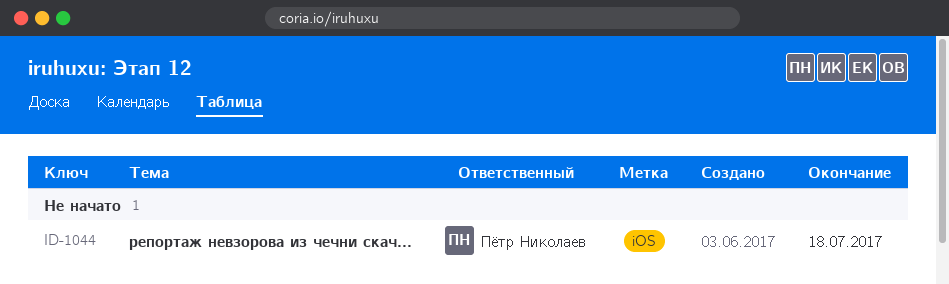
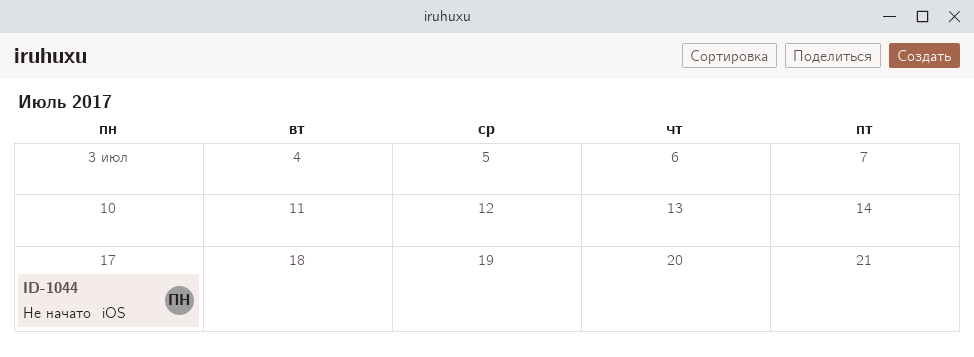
ID-1044, due: Jul 18 -> Jul 17

